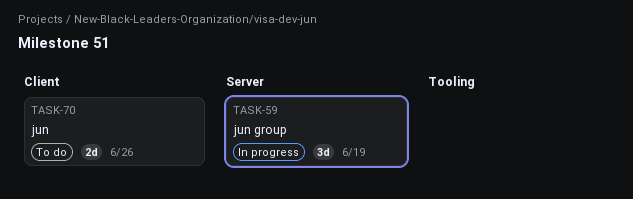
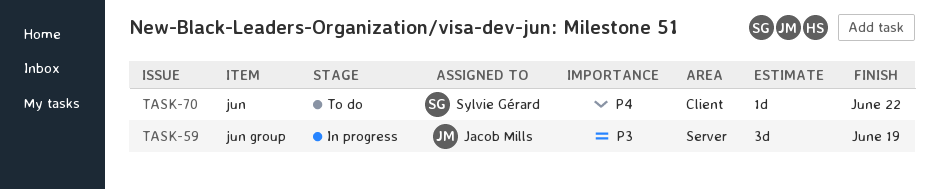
TASK-70, estimate: 2d -> 1d
TASK-70, due: Jun 26 -> Jun 22

